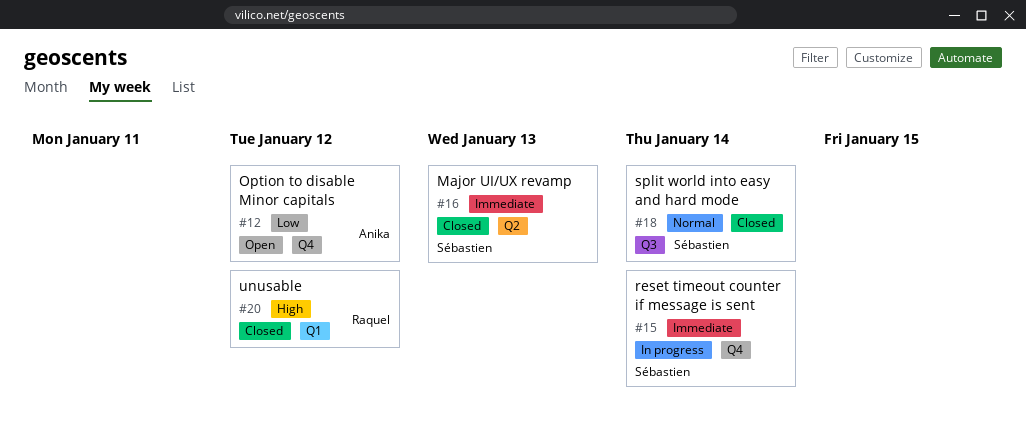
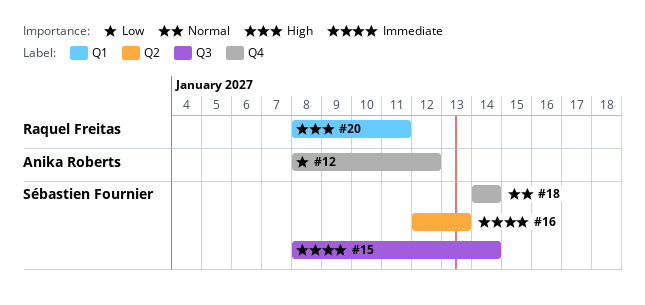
#15, label: Q4 -> Q3
#18, label: Q3 -> Q4
#20, due: Jan 12 -> Jan 11

